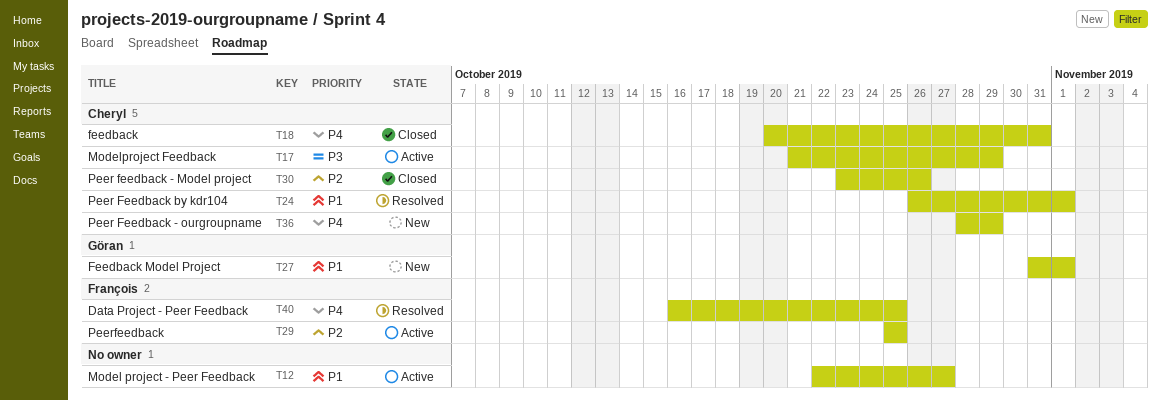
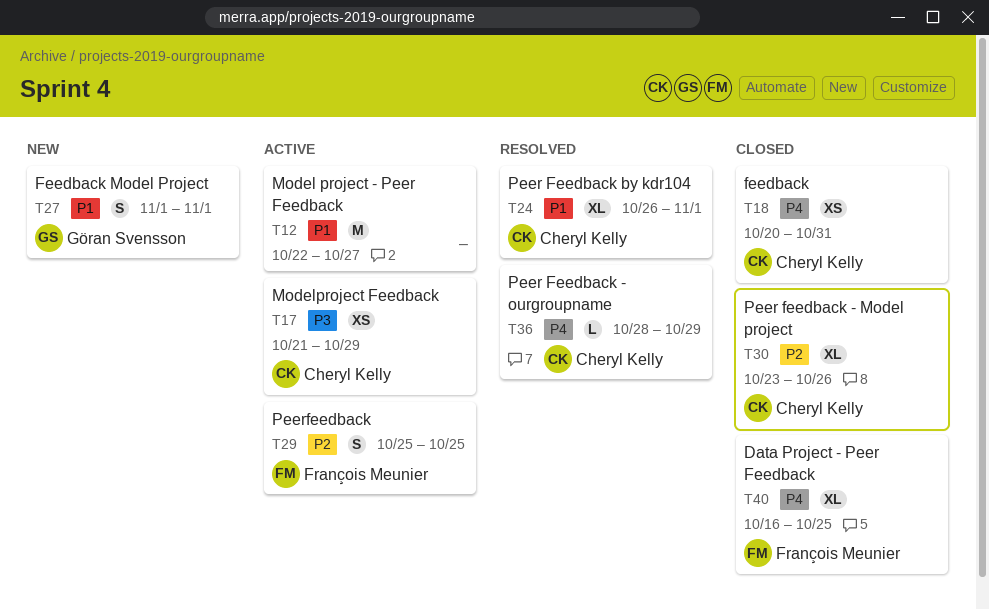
T27, start: Oct 31 -> Nov 1
T36, status: New -> Resolved
T40, status: Resolved -> Closed

